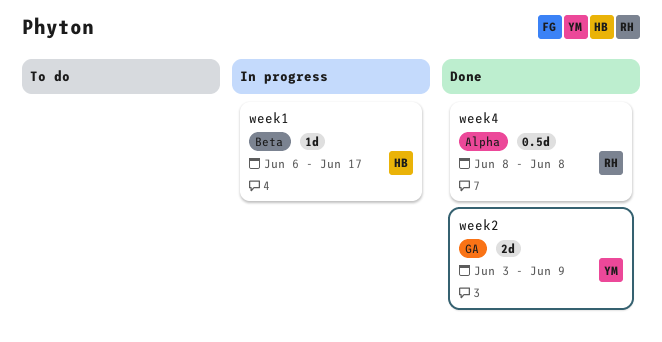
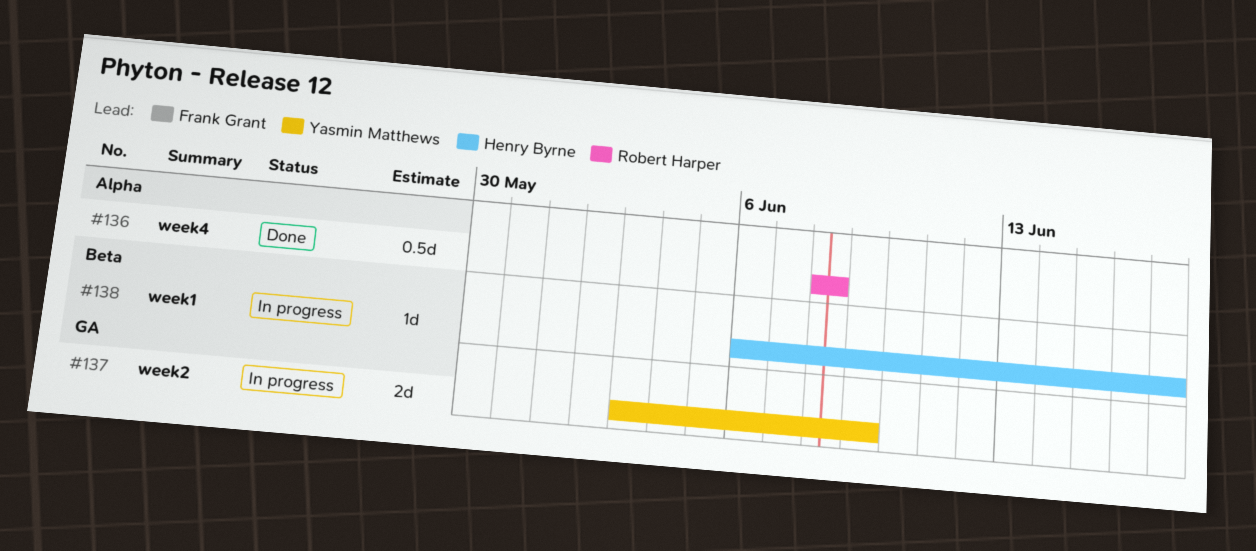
week2, status: Done -> In progress

